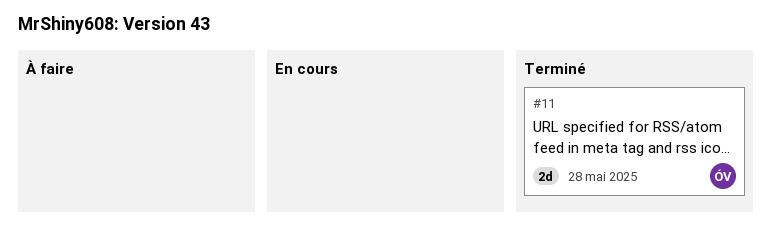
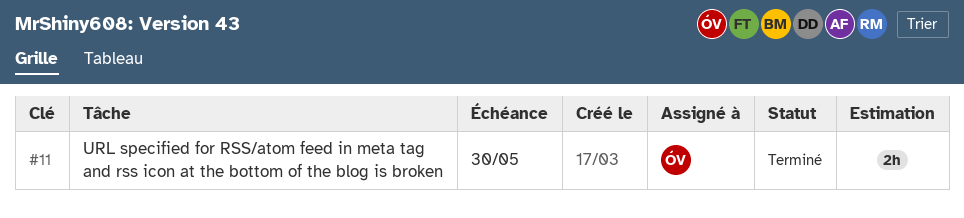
#11, estimate: 2d -> 2h
#11, due: May 28 -> May 30

